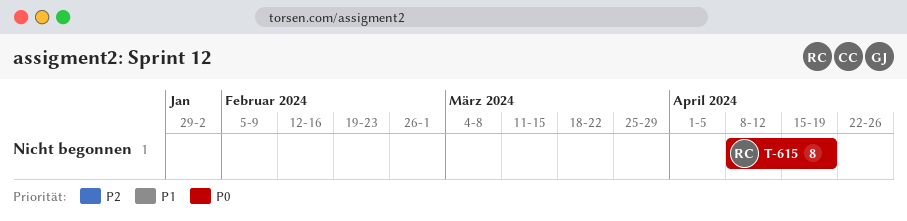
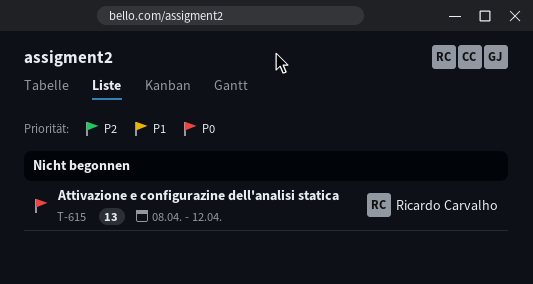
T-615, estimate: 8 -> 13
T-615, due: Apr 19 -> Apr 12

